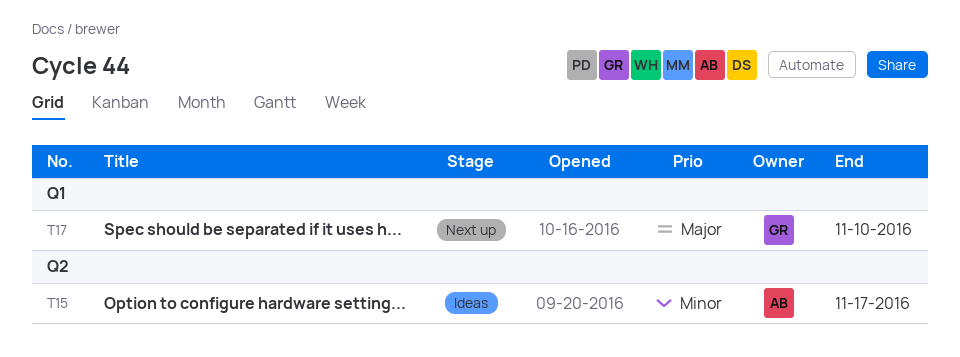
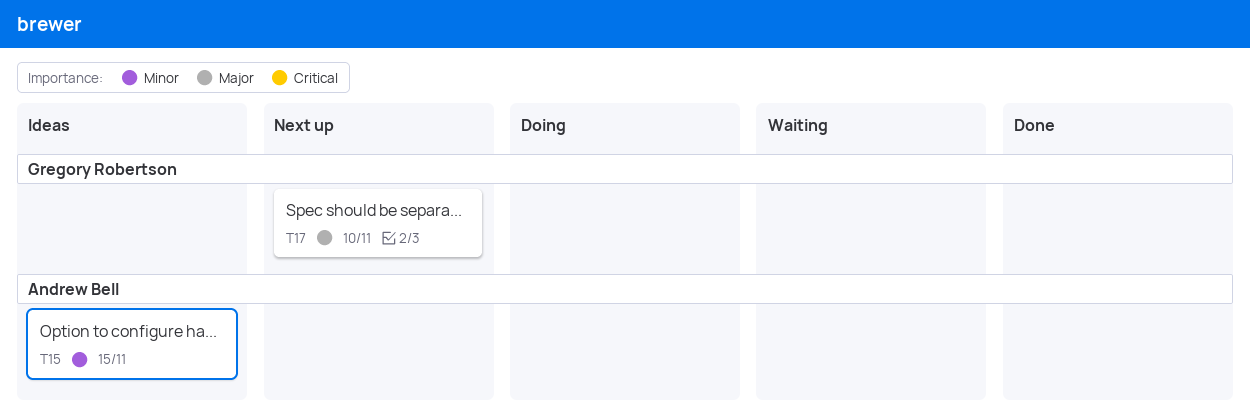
T15, due: Nov 17 -> Nov 15

